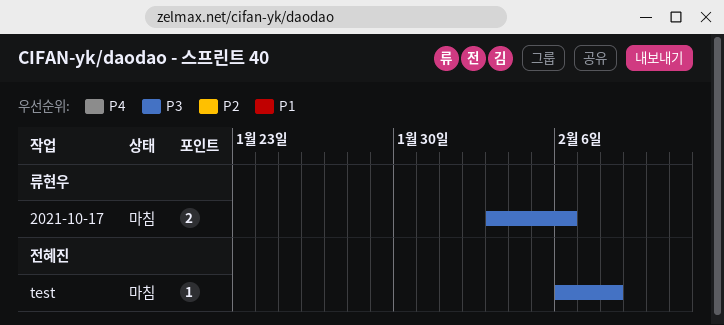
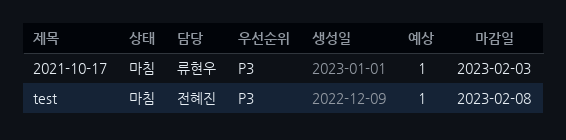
2021-10-17, estimate: 2 -> 1
2021-10-17, due: Feb 6 -> Feb 3

